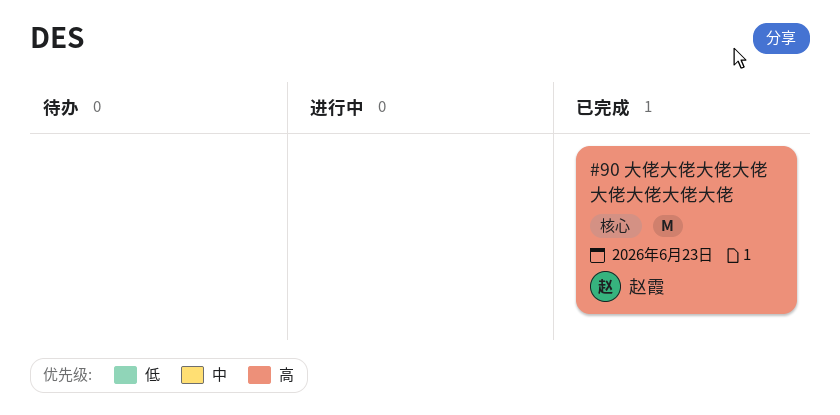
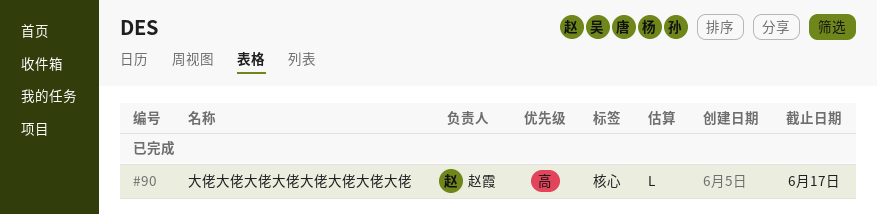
#90, estimate: M -> L
#90, due: Jun 23 -> Jun 17

